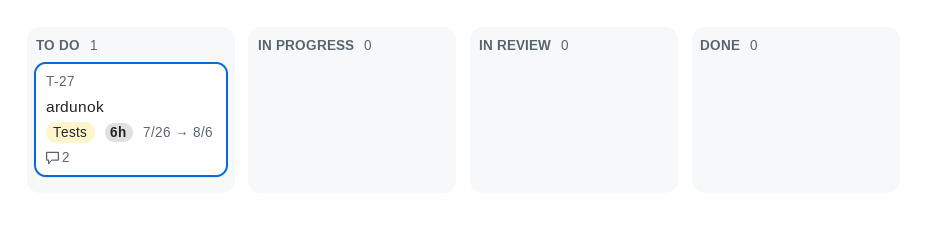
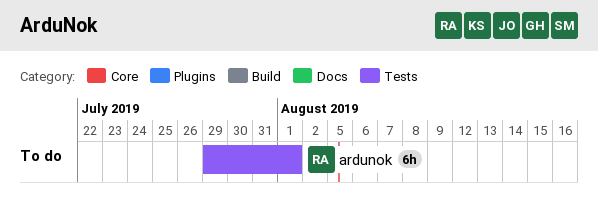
ardunok, start: Jul 26 -> Jul 29
ardunok, due: Aug 6 -> Aug 1

